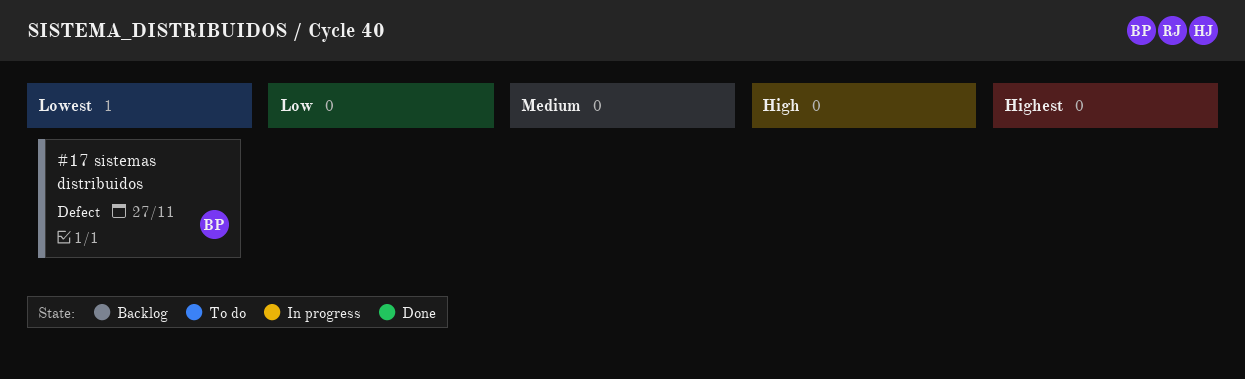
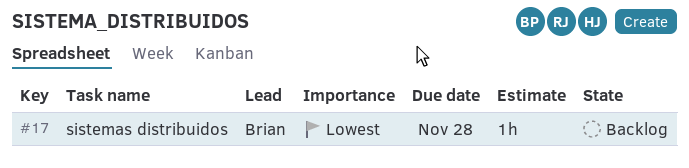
#17, due: Nov 27 -> Nov 28

